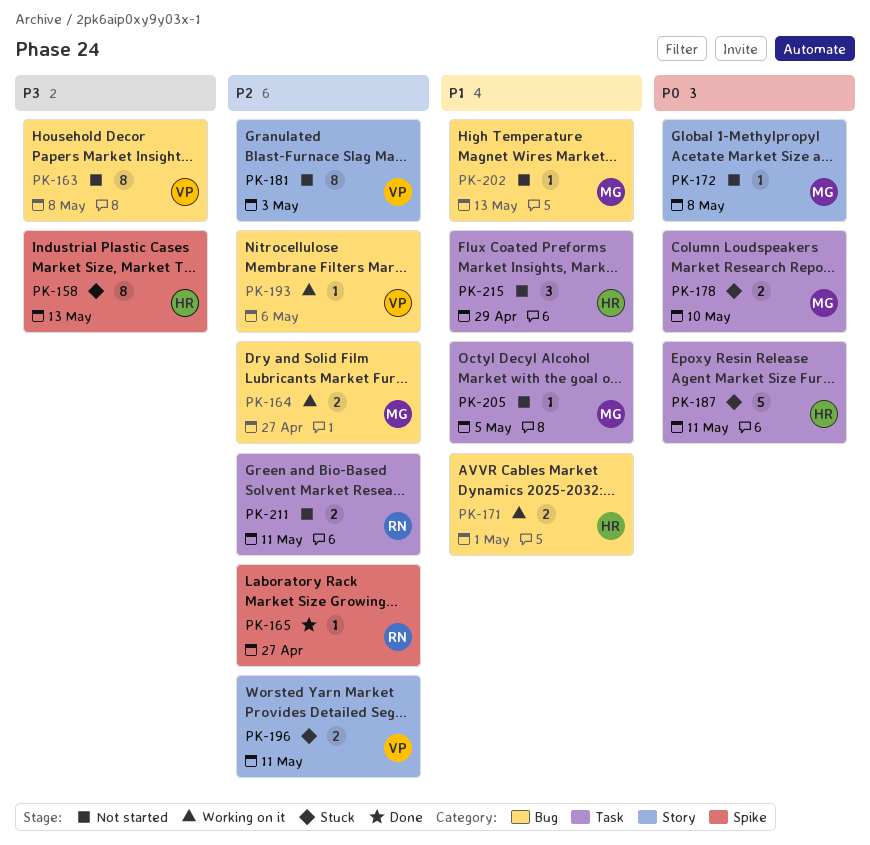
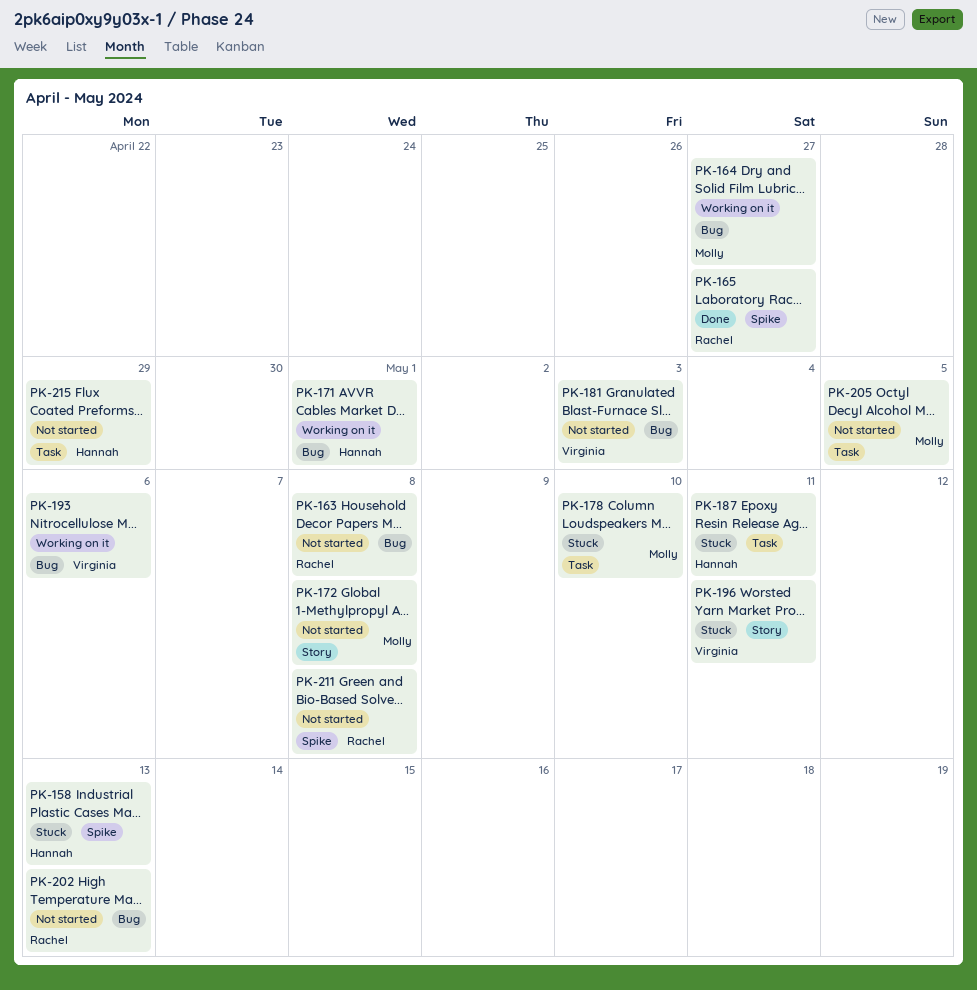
PK-163, owner: Virginia -> Rachel
PK-181, label: Story -> Bug
PK-202, owner: Molly -> Rachel
PK-211, label: Task -> Spike
PK-211, due: May 11 -> May 8

